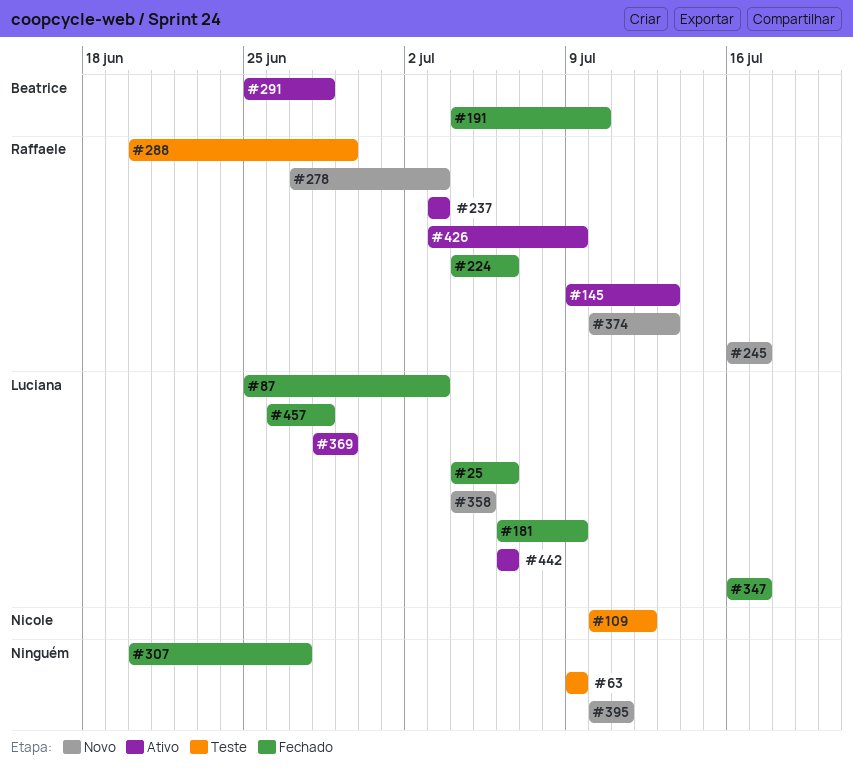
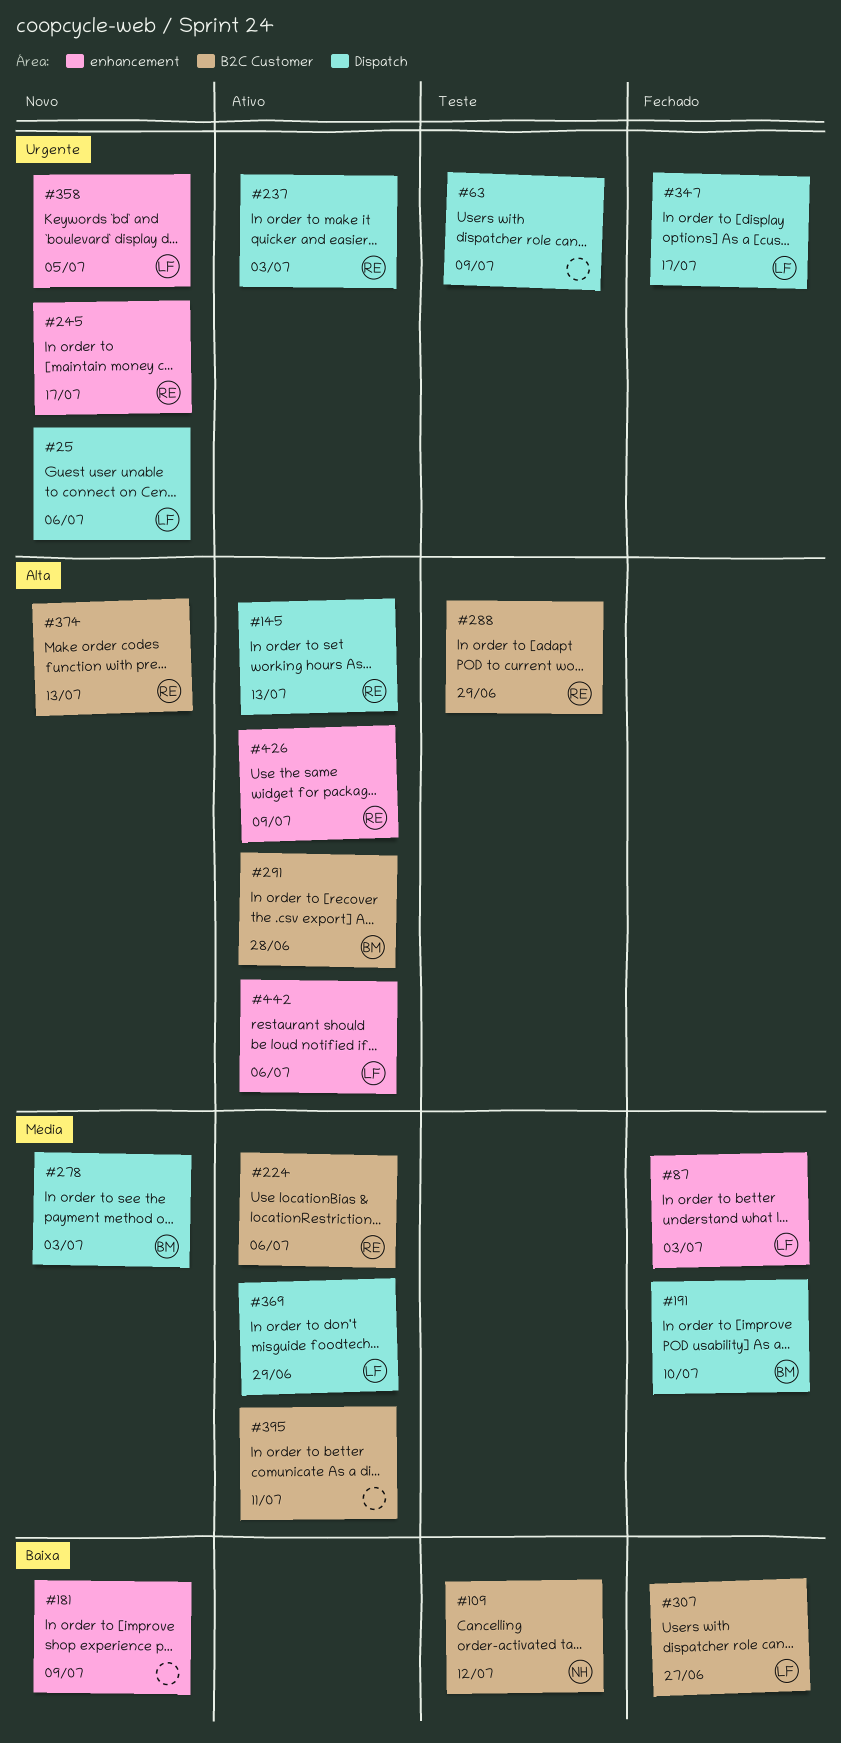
#25, status: Fechado -> Novo
#181, status: Fechado -> Novo
#181, owner: Luciana -> none
#224, status: Fechado -> Ativo
#278, owner: Raffaele -> Beatrice
#307, owner: none -> Luciana
#395, status: Novo -> Ativo
#457: present -> none

